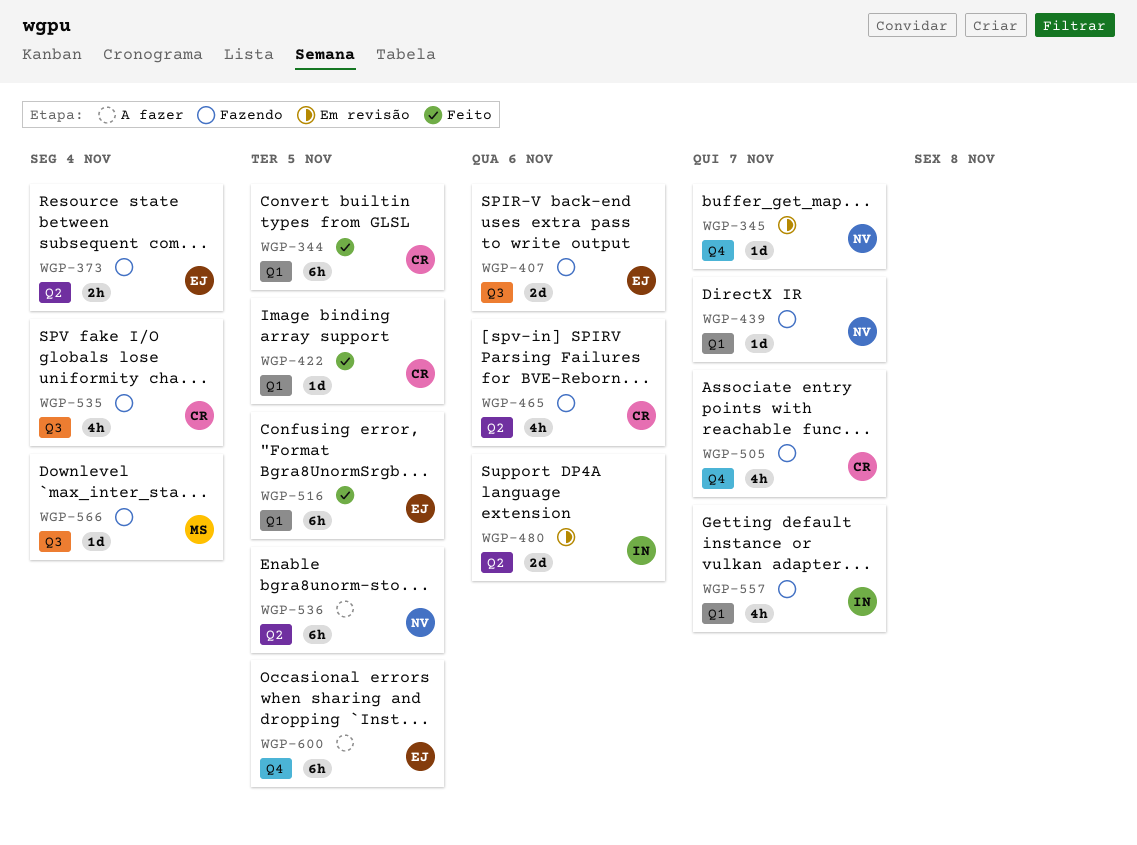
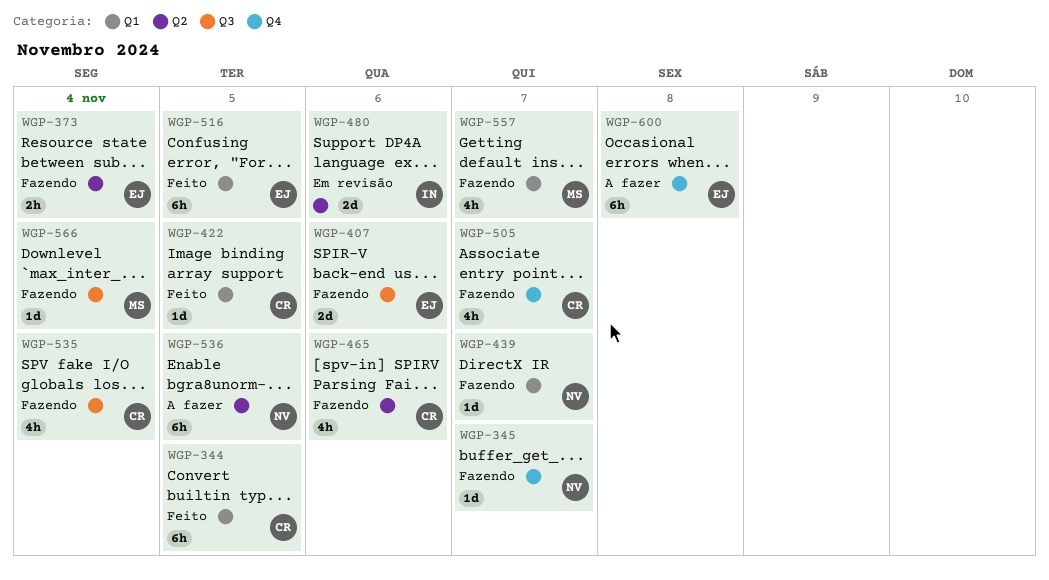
WGP-345, status: Em revisão -> Fazendo
WGP-557, owner: IN -> MS
WGP-600, due: Nov 5 -> Nov 8

